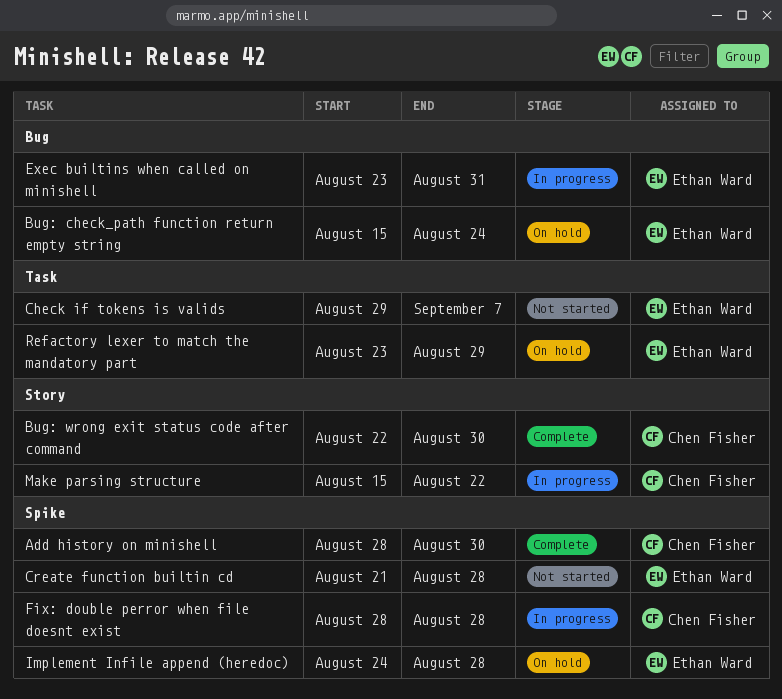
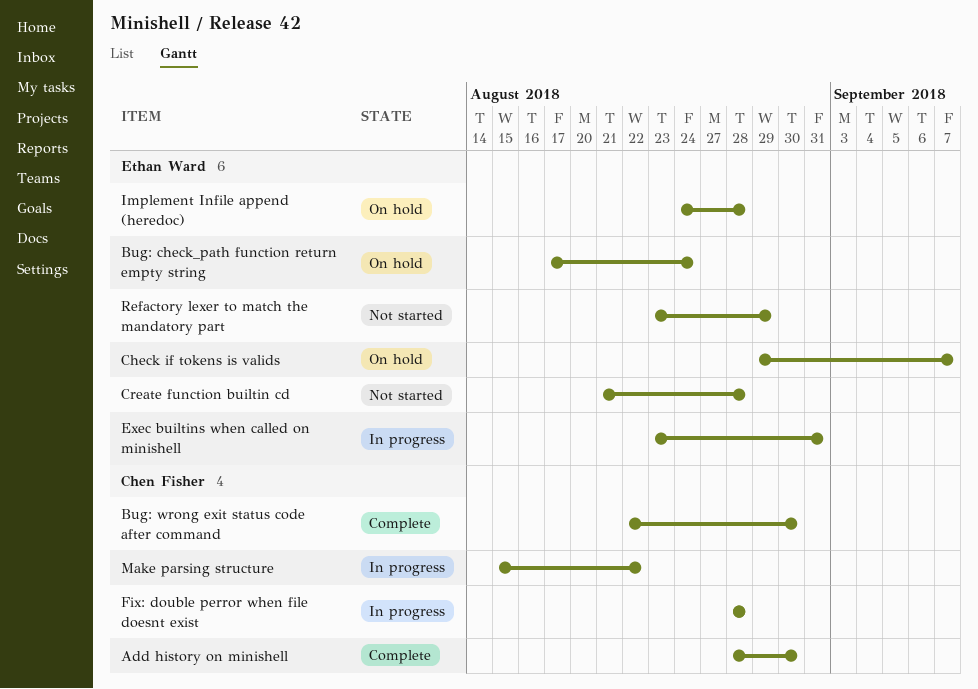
Bug: check_path function return empty string, start: Aug 15 -> Aug 17
Check if tokens is valids, status: Not started -> On hold
Refactory lexer to match the mandatory part, status: On hold -> Not started

